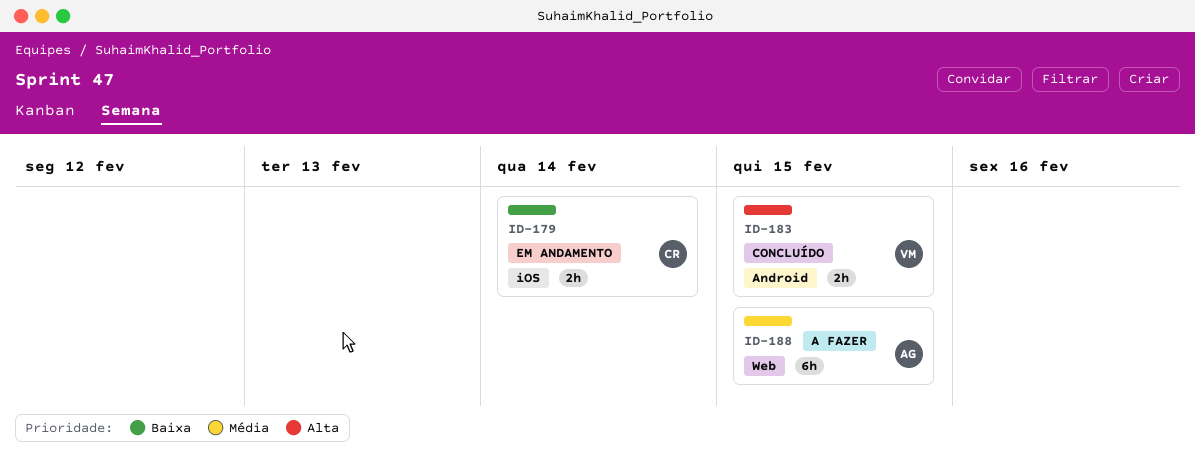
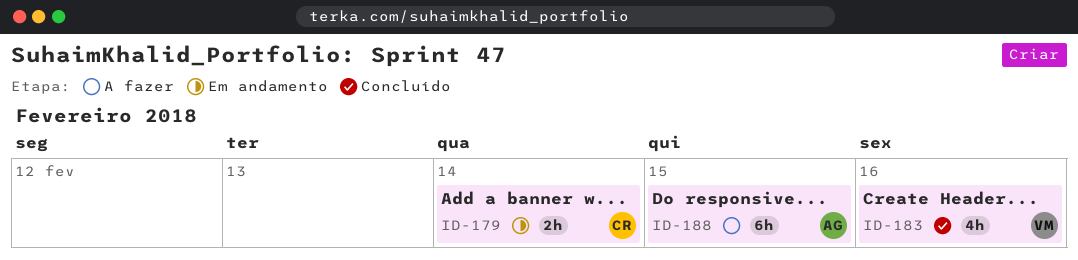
ID-183, estimate: 2h -> 4h
ID-183, due: Feb 15 -> Feb 16

